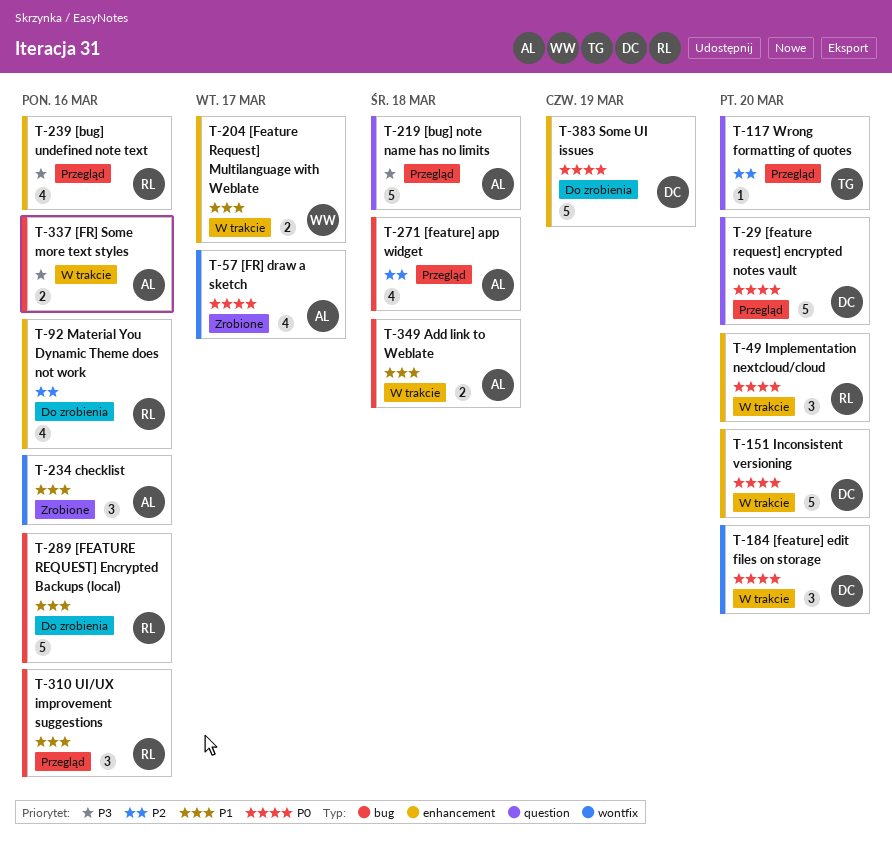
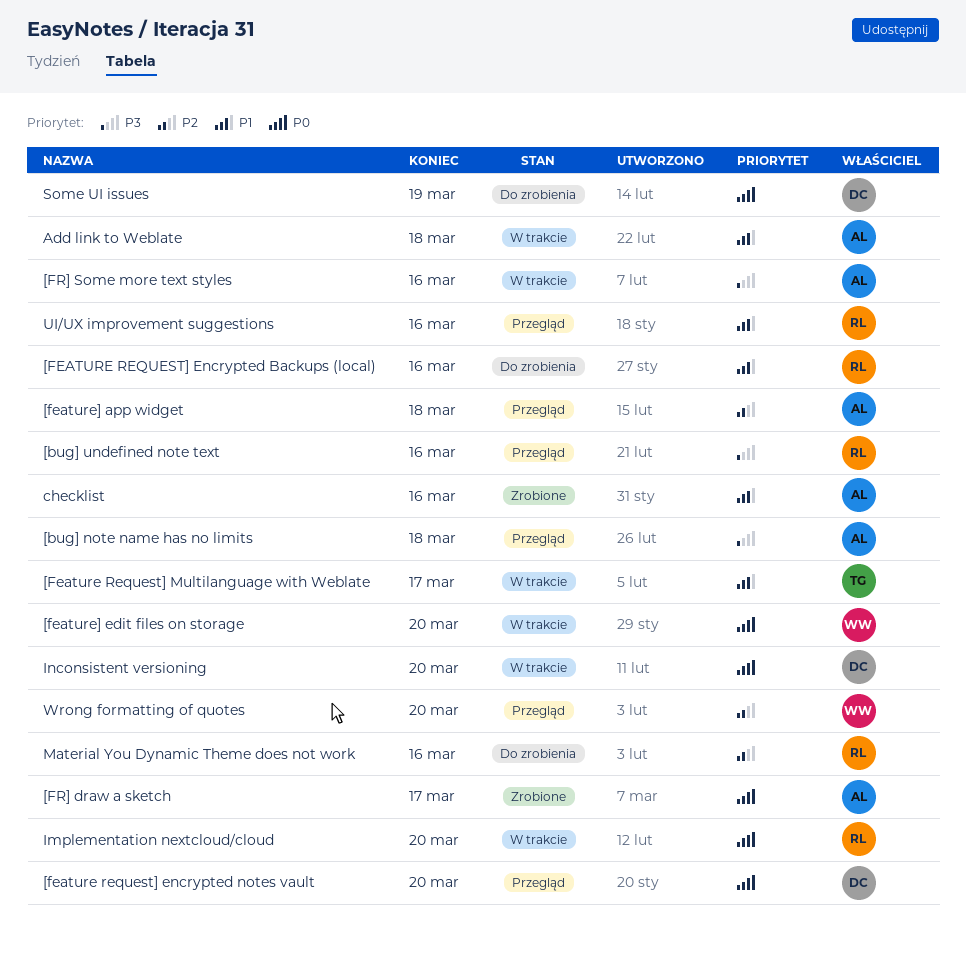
[Feature Request] Multilanguage with Weblate, owner: WW -> TG
[feature] edit files on storage, owner: DC -> WW
Wrong formatting of quotes, owner: TG -> WW

